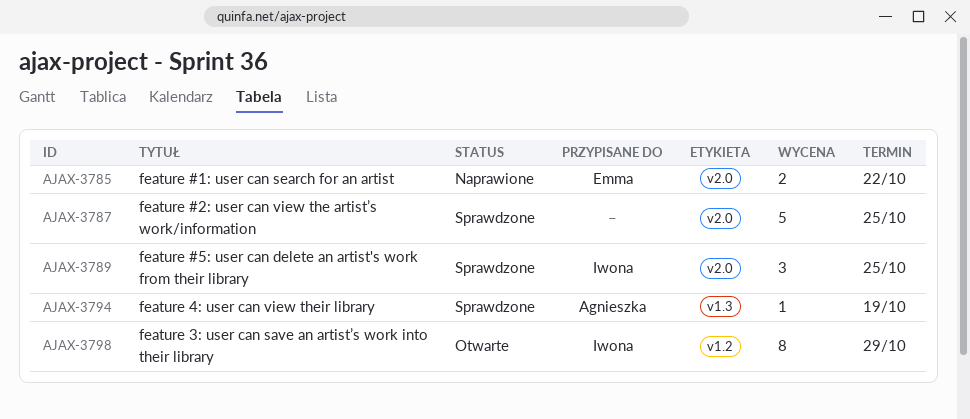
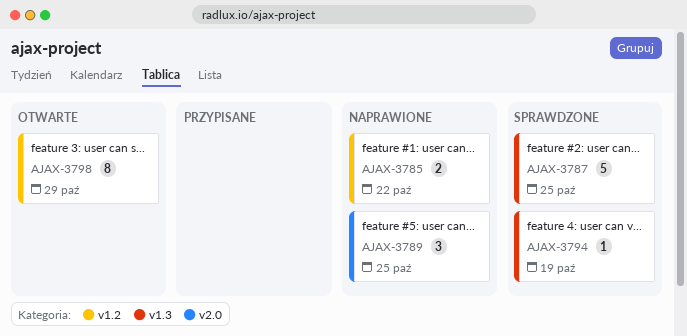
AJAX-3785, label: v2.0 -> v1.2
AJAX-3787, label: v2.0 -> v1.3
AJAX-3789, status: Sprawdzone -> Naprawione

